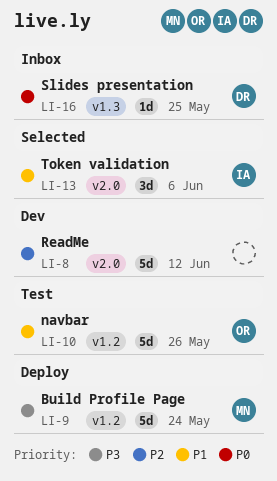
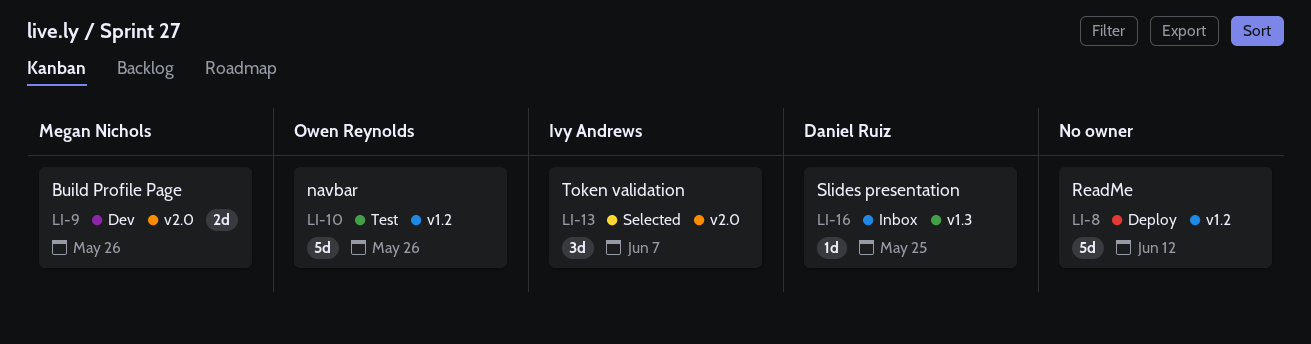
LI-8, status: Dev -> Deploy
LI-8, label: v2.0 -> v1.2
LI-9, status: Deploy -> Dev
LI-9, label: v1.2 -> v2.0
LI-9, estimate: 5d -> 2d
LI-9, due: May 24 -> May 26
LI-13, due: Jun 6 -> Jun 7

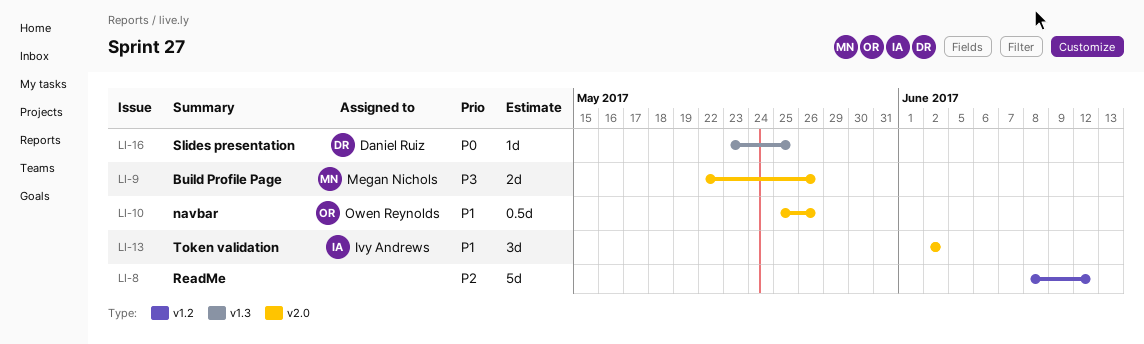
LI-10, label: v1.2 -> v2.0
LI-10, estimate: 5d -> 0.5d
LI-13, due: Jun 7 -> Jun 2

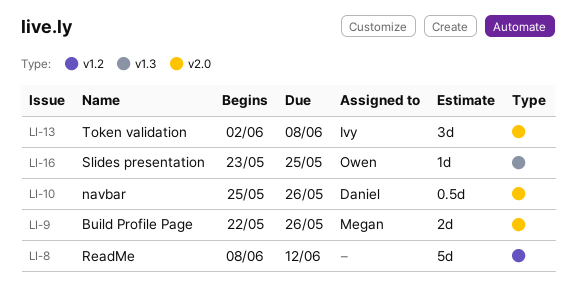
LI-10, owner: Owen Reynolds -> Daniel Ruiz
LI-13, due: Jun 2 -> Jun 8
LI-16, owner: Daniel Ruiz -> Owen Reynolds

